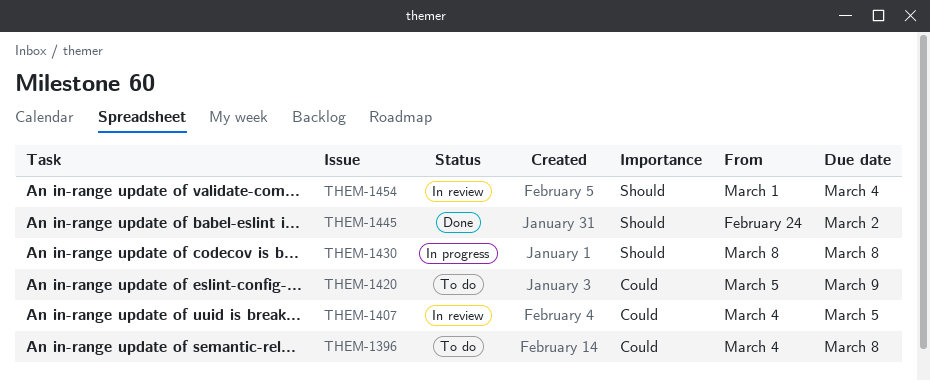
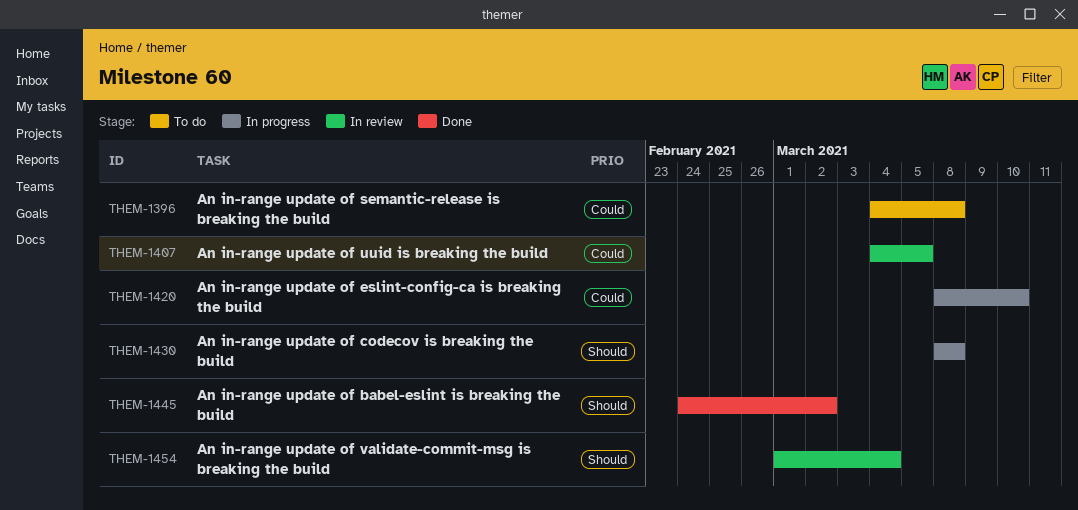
THEM-1420, status: To do -> In progress
THEM-1420, start: Mar 5 -> Mar 8
THEM-1420, due: Mar 9 -> Mar 10

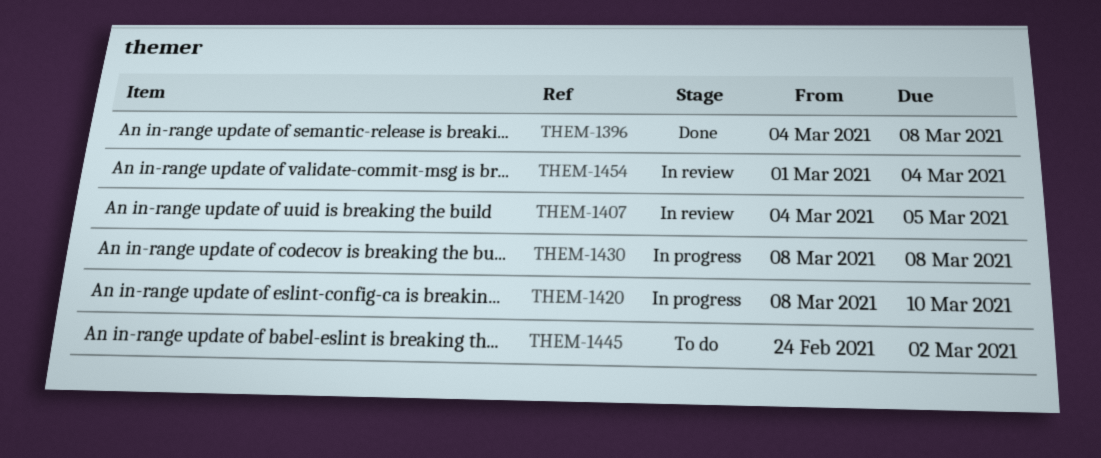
THEM-1396, status: To do -> Done
THEM-1445, status: Done -> To do

